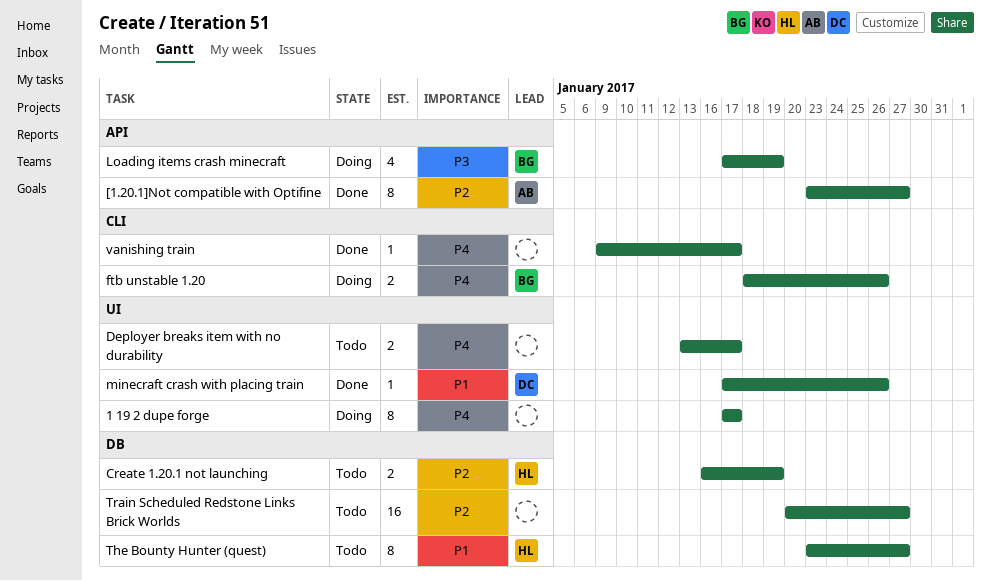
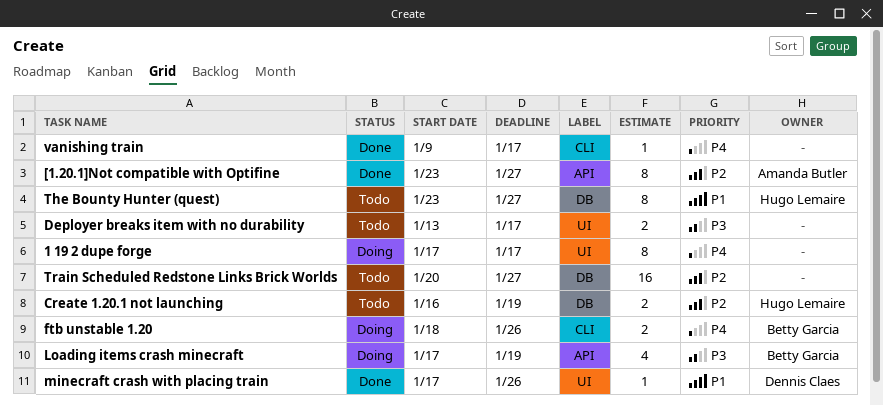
Deployer breaks item with no durability, priority: P4 -> P3

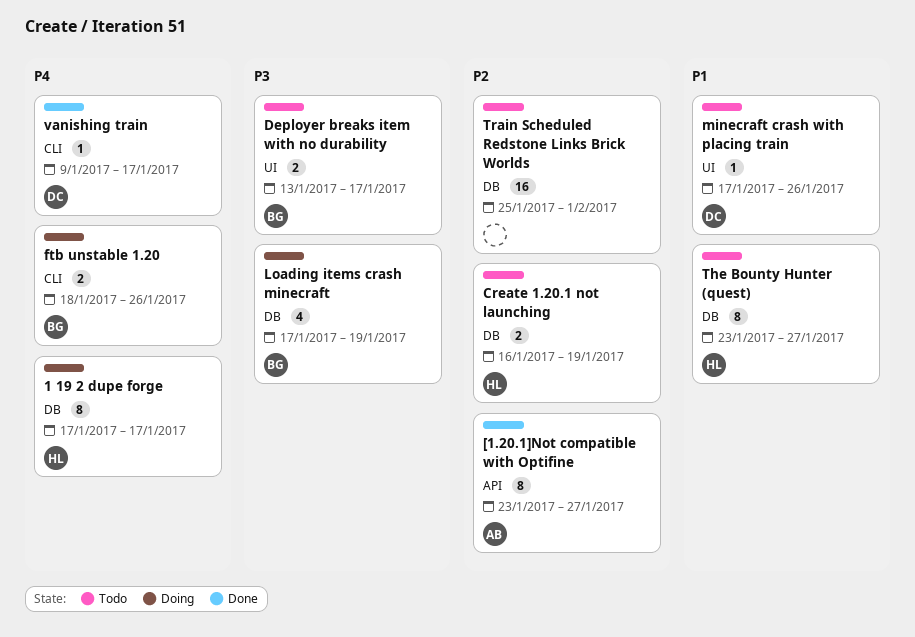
1 19 2 dupe forge, owner: none -> Hugo Lemaire
1 19 2 dupe forge, label: UI -> DB
Deployer breaks item with no durability, owner: none -> Betty Garcia
Loading items crash minecraft, label: API -> DB
minecraft crash with placing train, status: Done -> Todo
Train Scheduled Redstone Links Brick Worlds, start: Jan 20 -> Jan 25
Train Scheduled Redstone Links Brick Worlds, due: Jan 27 -> Feb 1
vanishing train, owner: none -> Dennis Claes

